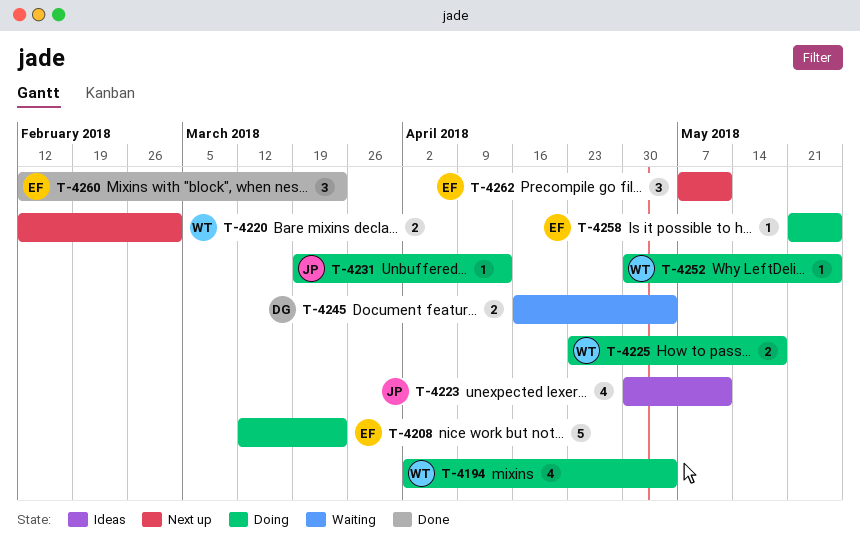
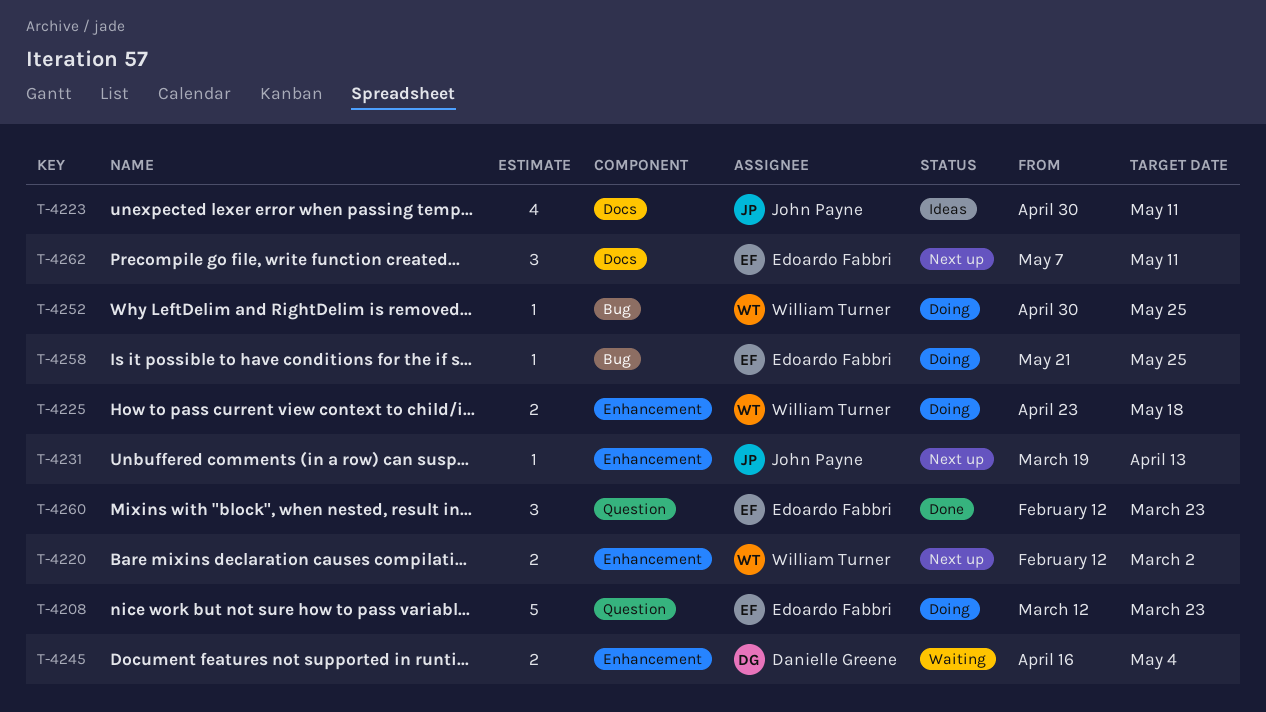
T-4194: present -> none
T-4231, status: Doing -> Next up

